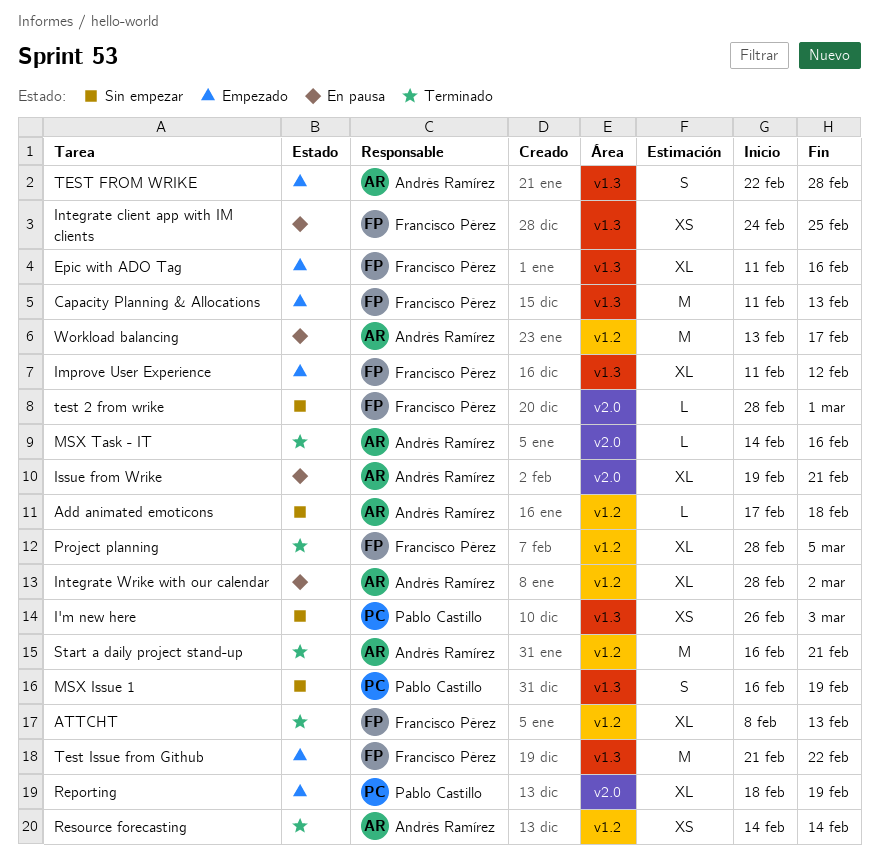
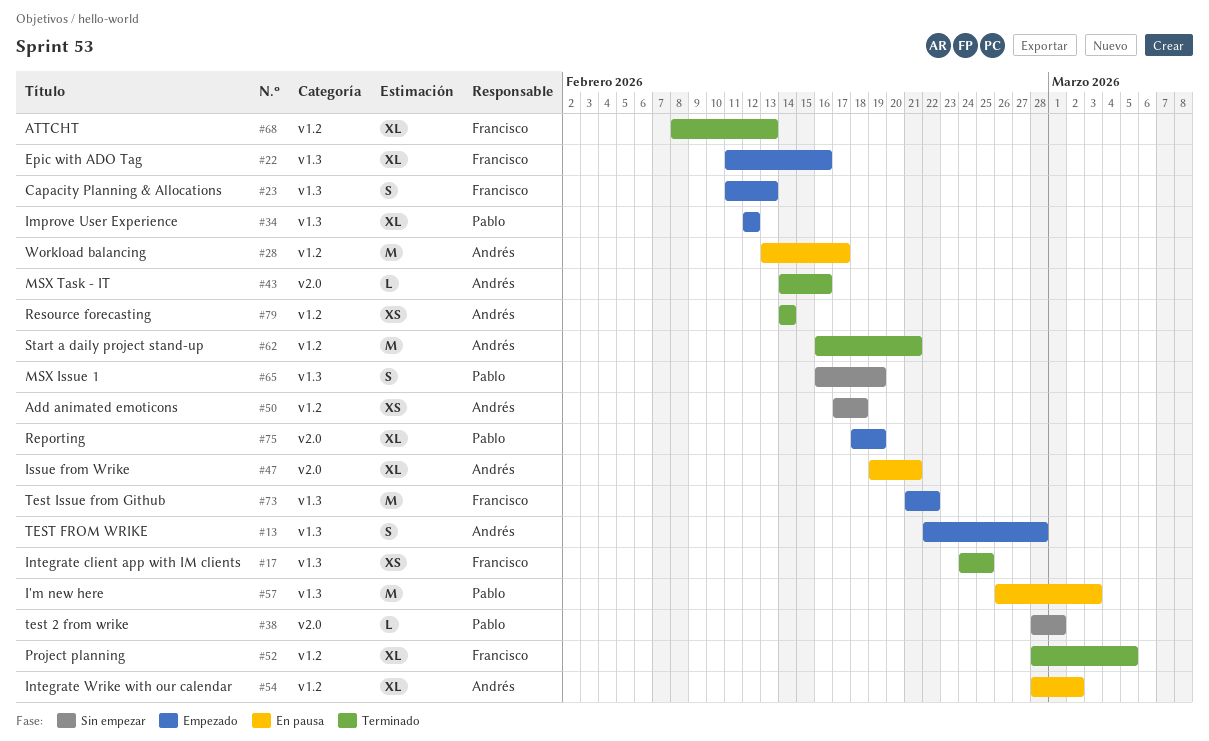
Add animated emoticons, estimate: L -> XS
Capacity Planning & Allocations, estimate: M -> S
I'm new here, status: Sin empezar -> En pausa
I'm new here, estimate: XS -> M
Improve User Experience, owner: Francisco Pérez -> Pablo Castillo
Improve User Experience, start: Feb 11 -> Feb 12
Integrate client app with IM clients, status: En pausa -> Terminado
test 2 from wrike, owner: Francisco Pérez -> Pablo Castillo

